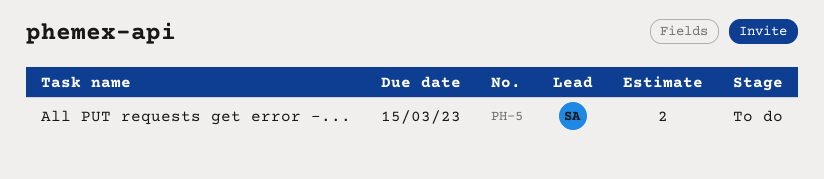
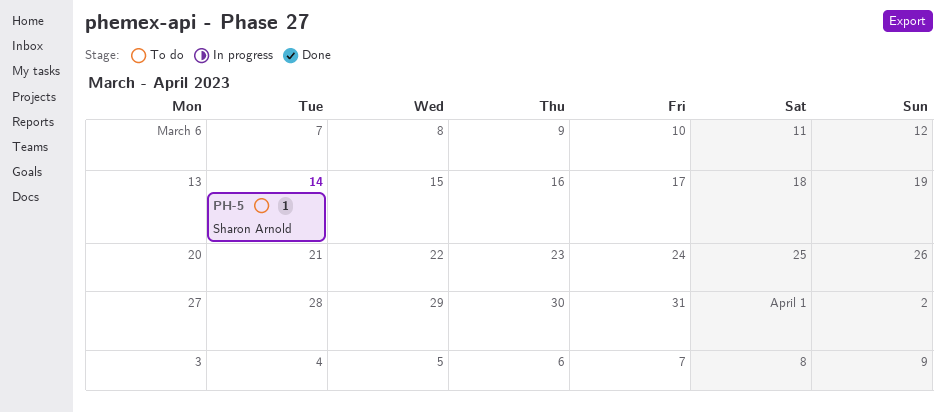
PH-5, estimate: 2 -> 1
PH-5, due: Mar 15 -> Mar 14

